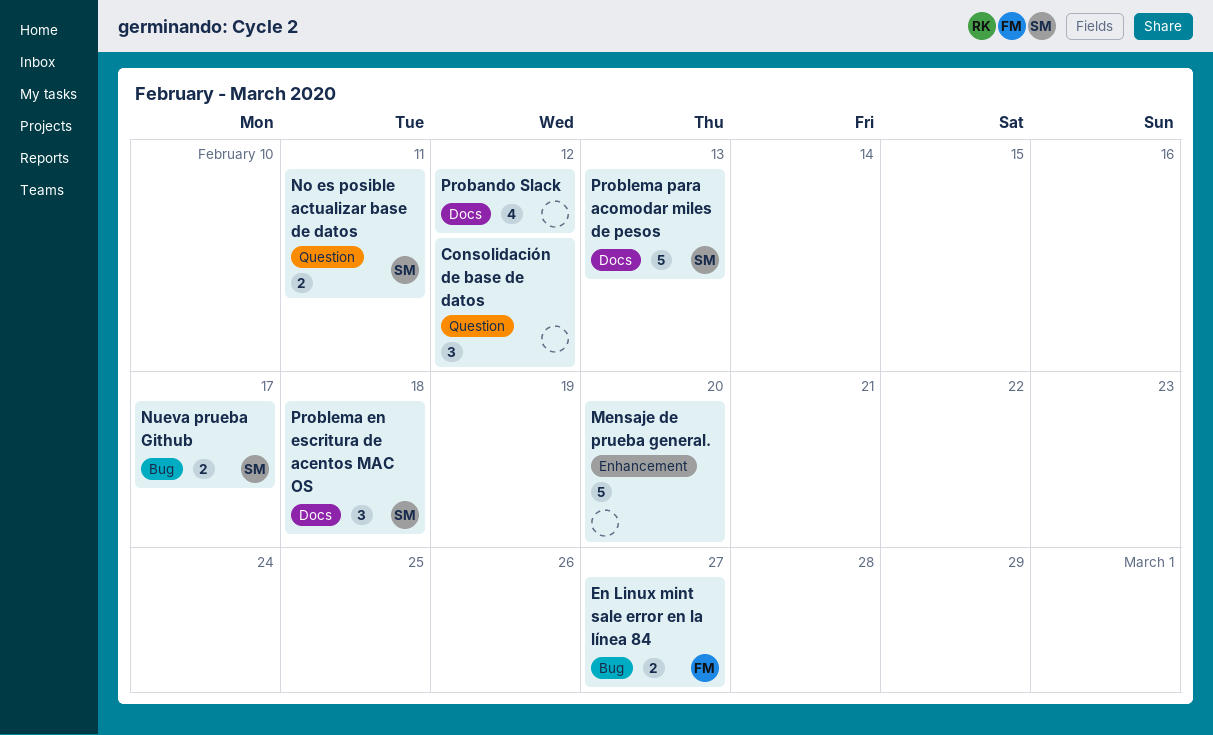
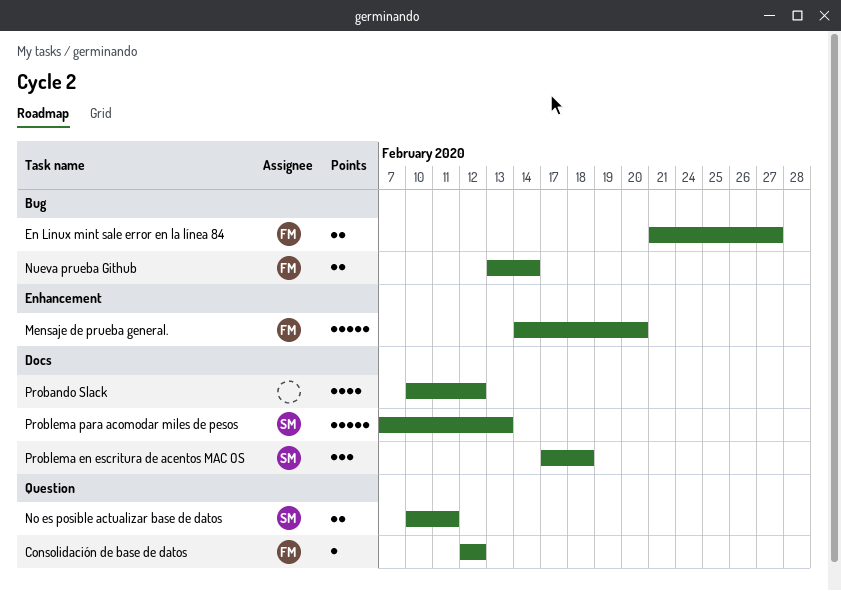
Consolidación de base de datos, owner: none -> FM
Consolidación de base de datos, estimate: 3 -> 1
Mensaje de prueba general., owner: none -> FM
Nueva prueba Github, owner: SM -> FM
Nueva prueba Github, due: Feb 17 -> Feb 14

